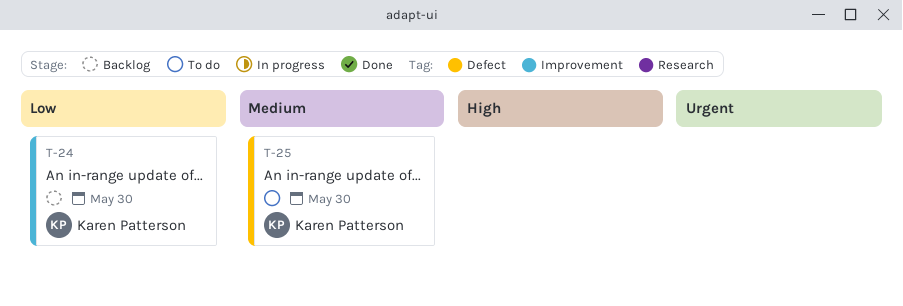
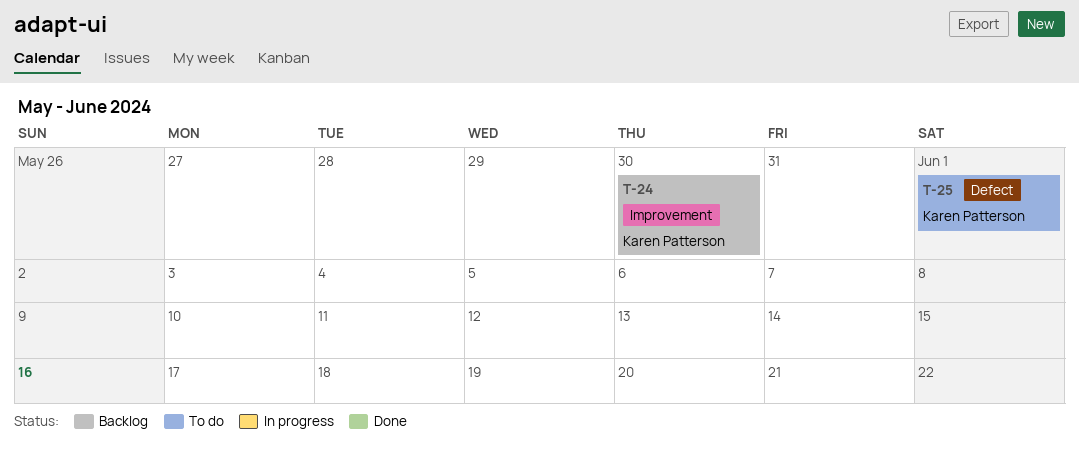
T-25, due: May 30 -> Jun 1

